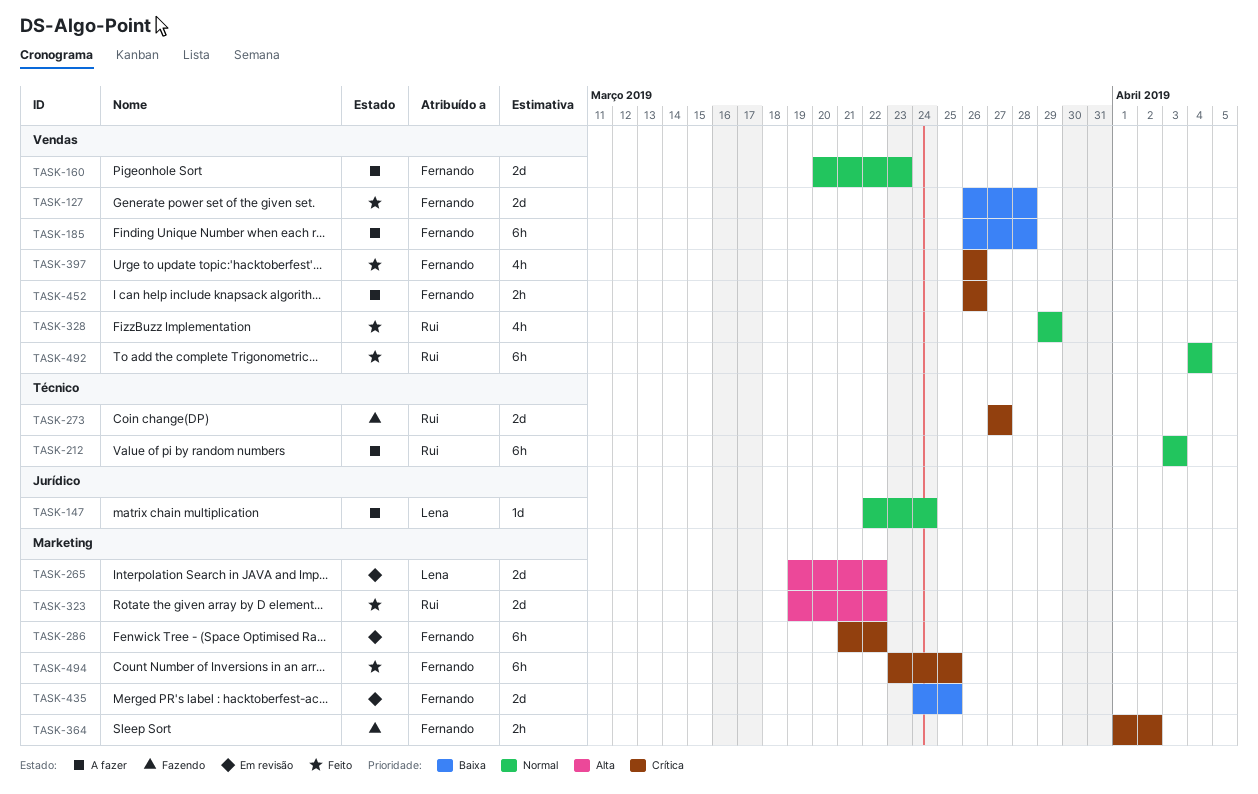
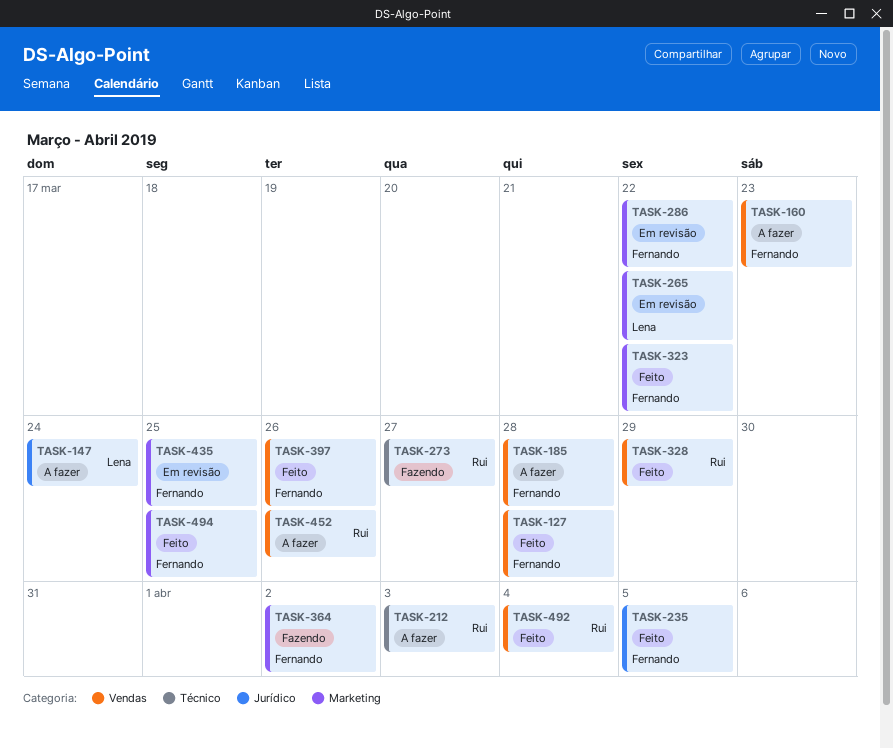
TASK-235: none -> present
TASK-323, owner: Rui -> Fernando
TASK-452, owner: Fernando -> Rui

